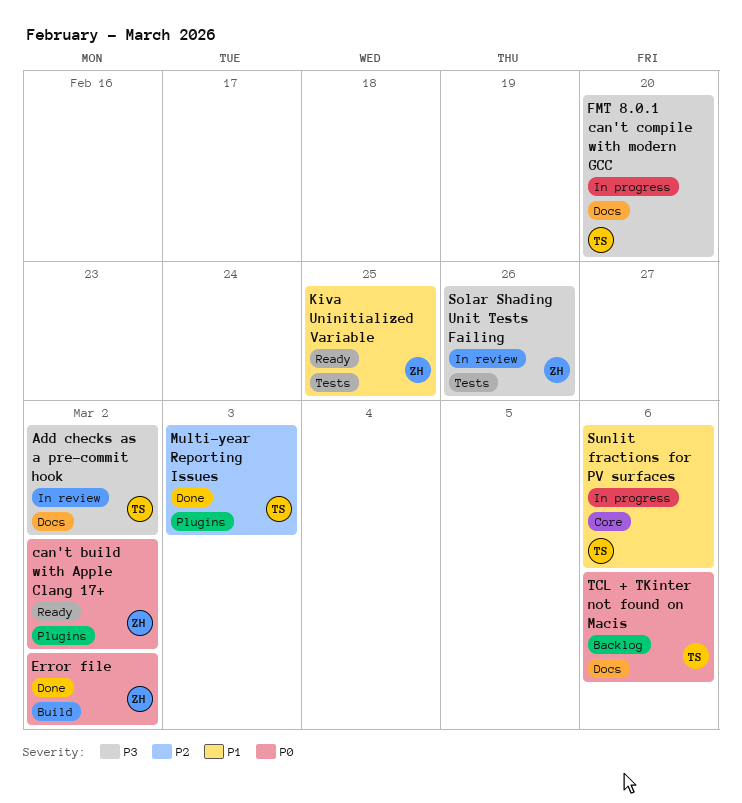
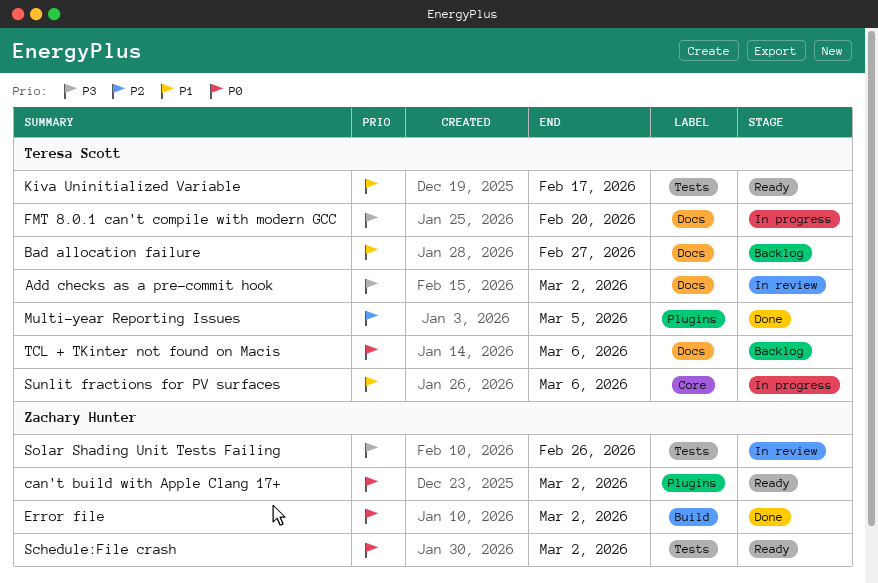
Bad allocation failure: none -> present
Kiva Uninitialized Variable, owner: Zachary Hunter -> Teresa Scott
Kiva Uninitialized Variable, due: Feb 25 -> Feb 17
Multi-year Reporting Issues, due: Mar 3 -> Mar 5
Schedule:File crash: none -> present

